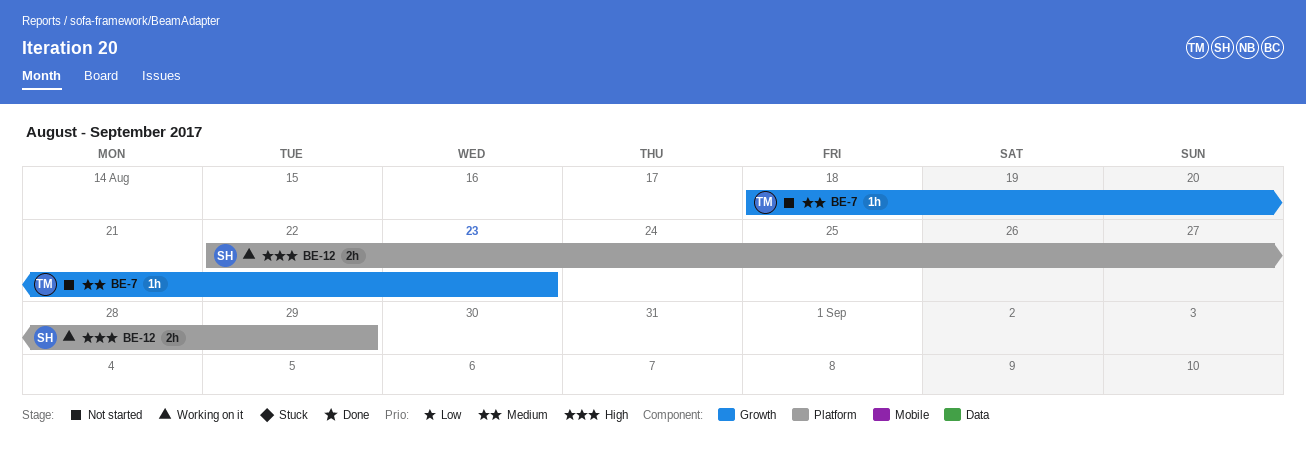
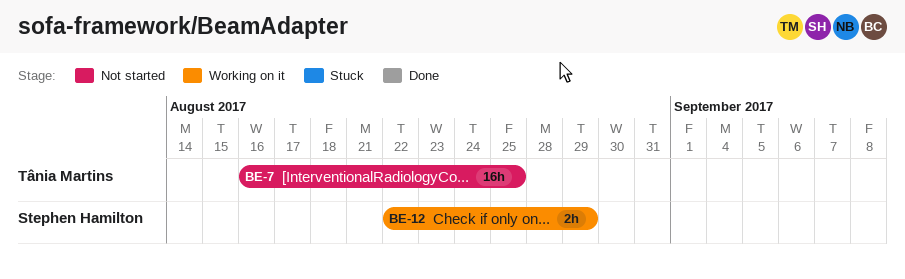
BE-7, estimate: 1h -> 16h
BE-7, start: Aug 18 -> Aug 16
BE-7, due: Aug 23 -> Aug 25

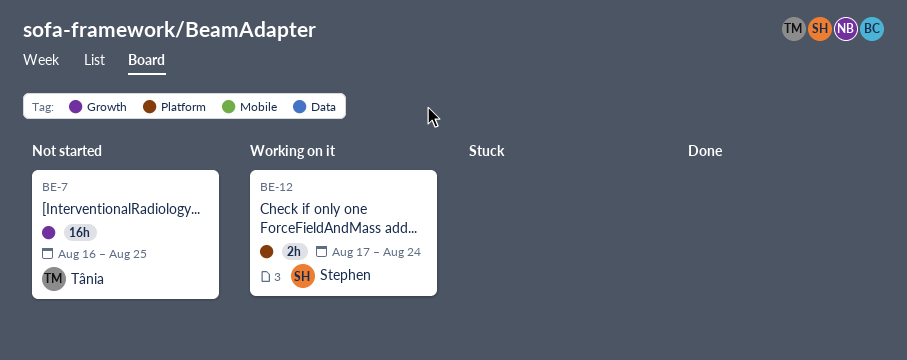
BE-12, start: Aug 22 -> Aug 17
BE-12, due: Aug 29 -> Aug 24

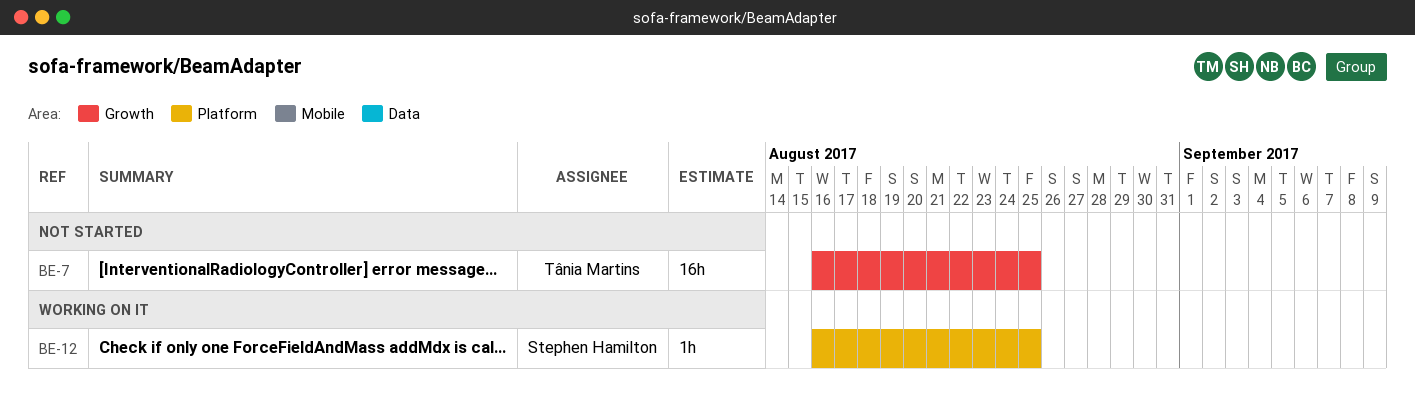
BE-12, estimate: 2h -> 1h
BE-12, start: Aug 17 -> Aug 16
BE-12, due: Aug 24 -> Aug 25

